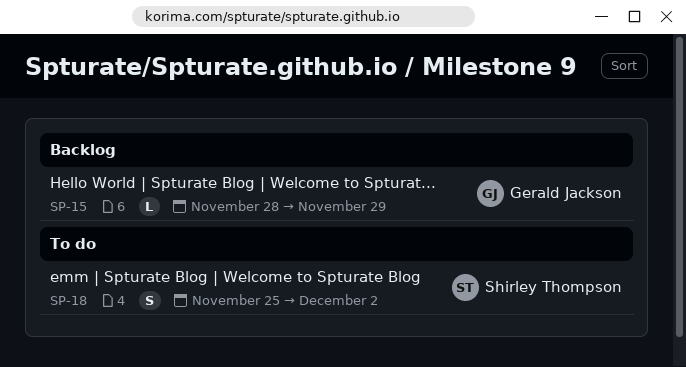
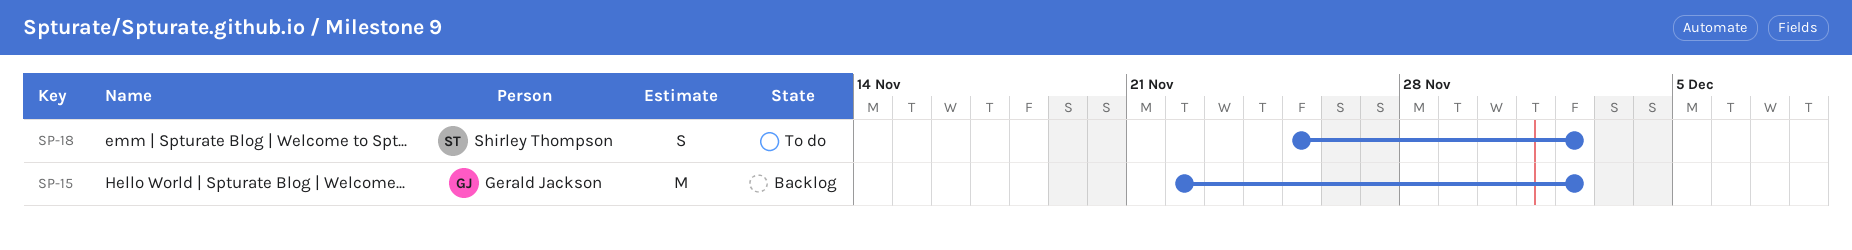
SP-15, estimate: L -> M
SP-15, start: Nov 28 -> Nov 22
SP-15, due: Nov 29 -> Dec 2

